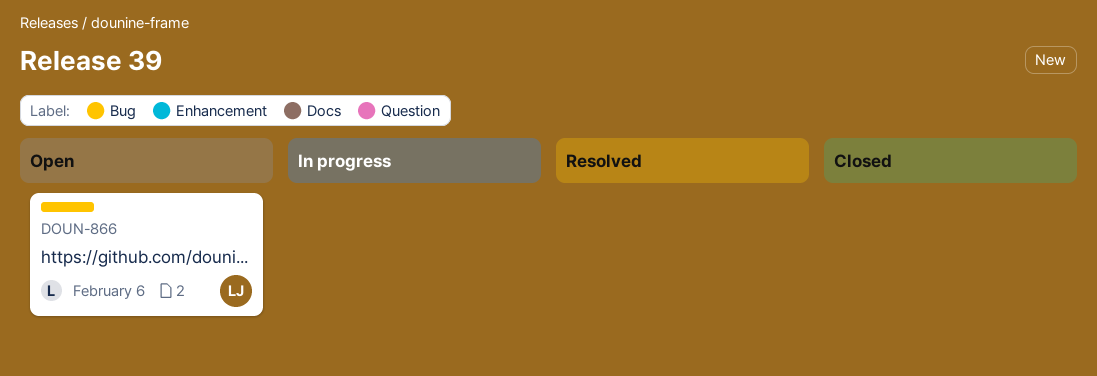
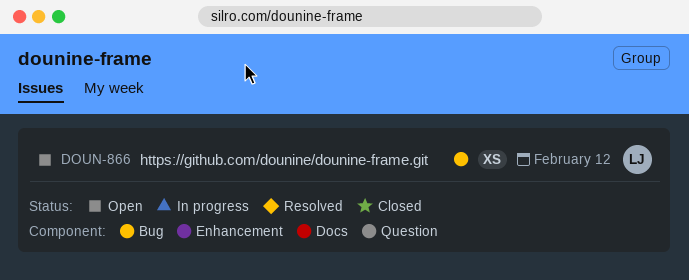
DOUN-866, estimate: L -> XS
DOUN-866, due: Feb 6 -> Feb 12

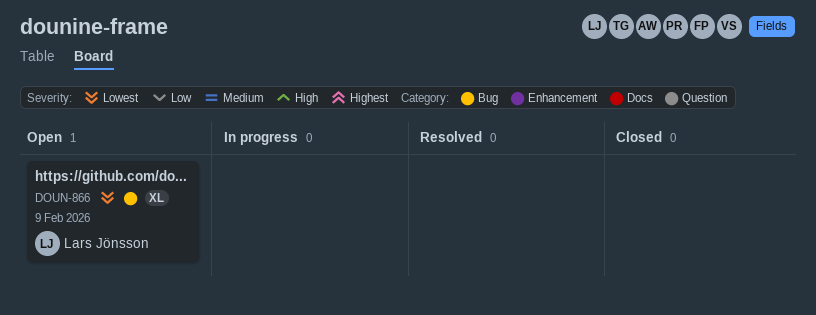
DOUN-866, estimate: XS -> XL
DOUN-866, due: Feb 12 -> Feb 9

